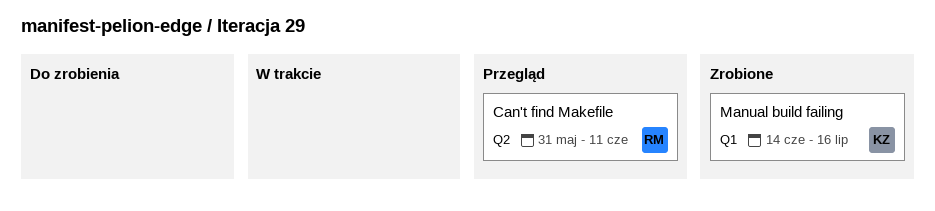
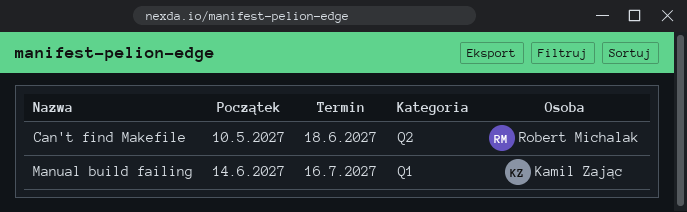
Can't find Makefile, start: May 31 -> May 10
Can't find Makefile, due: Jun 11 -> Jun 18

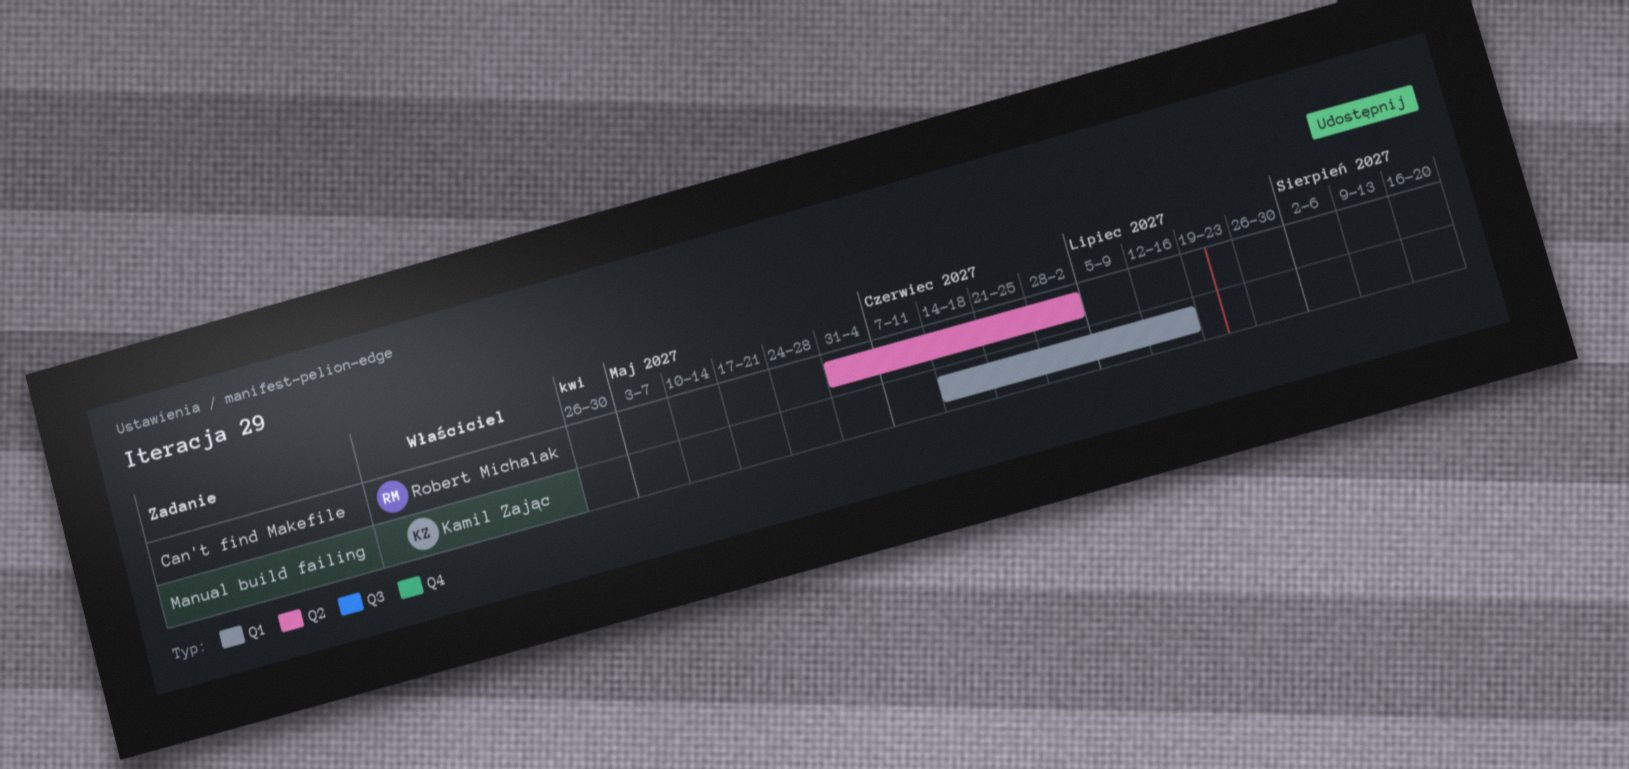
Can't find Makefile, start: May 10 -> May 31
Can't find Makefile, due: Jun 18 -> Jul 2

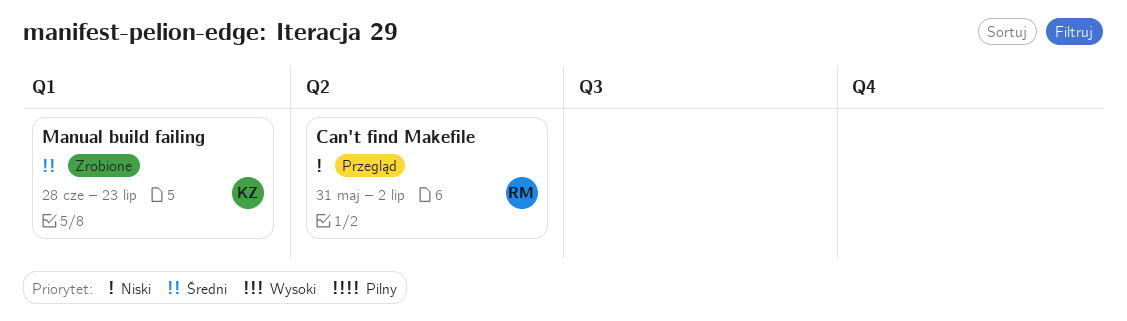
Manual build failing, start: Jun 14 -> Jun 28
Manual build failing, due: Jul 16 -> Jul 23

